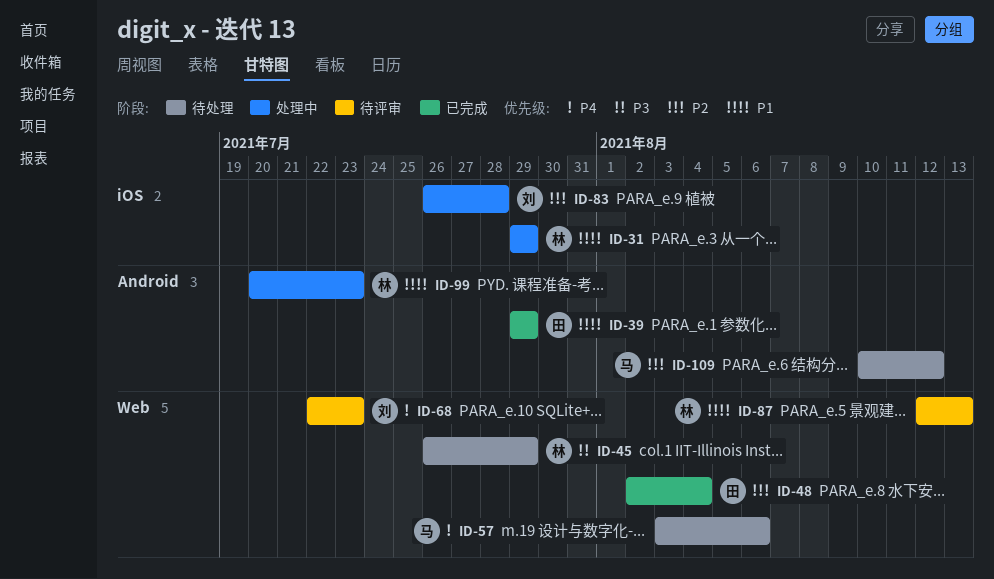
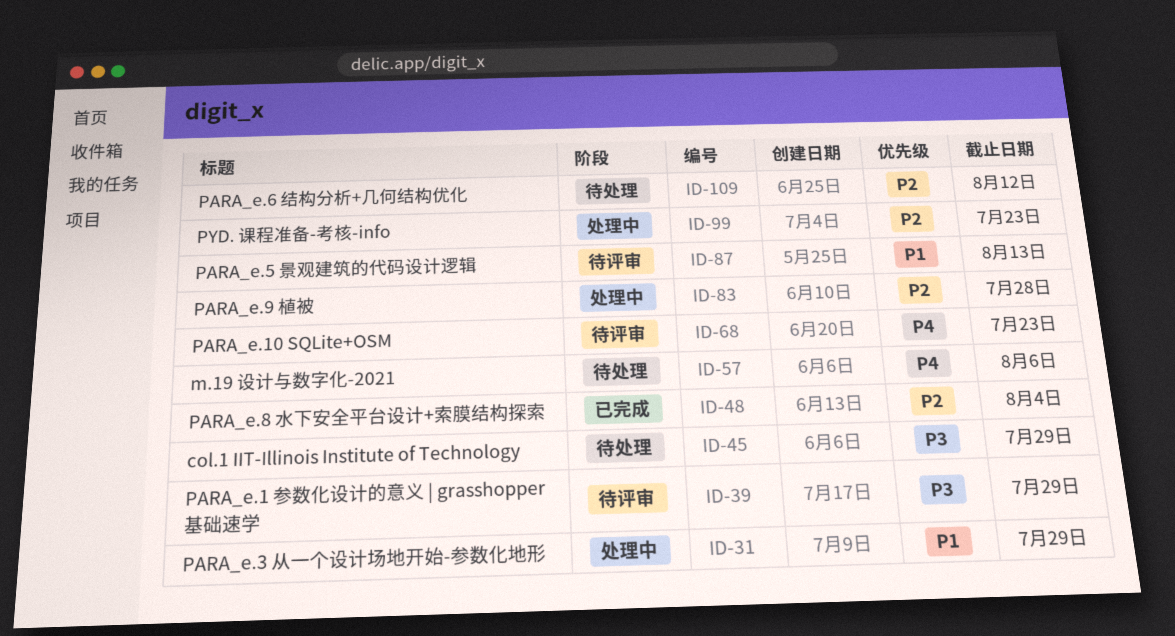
ID-39, status: 已完成 -> 待评审
ID-39, priority: P1 -> P3
ID-99, priority: P1 -> P2

